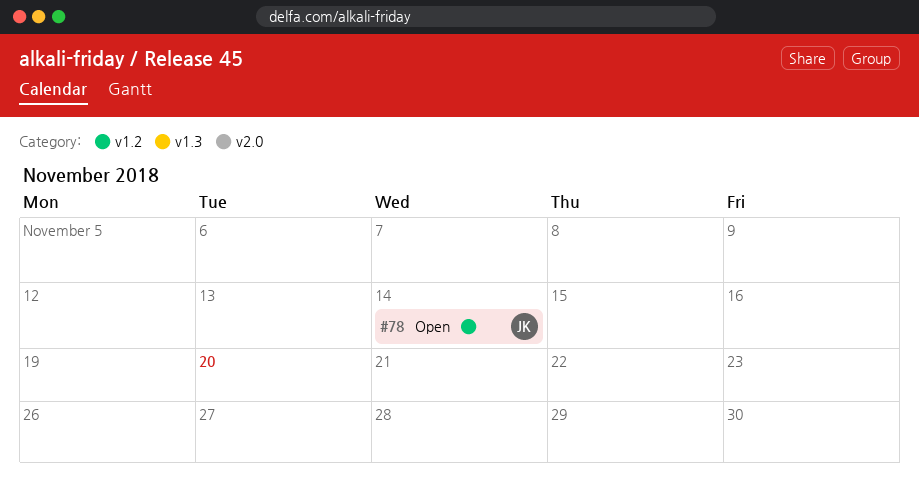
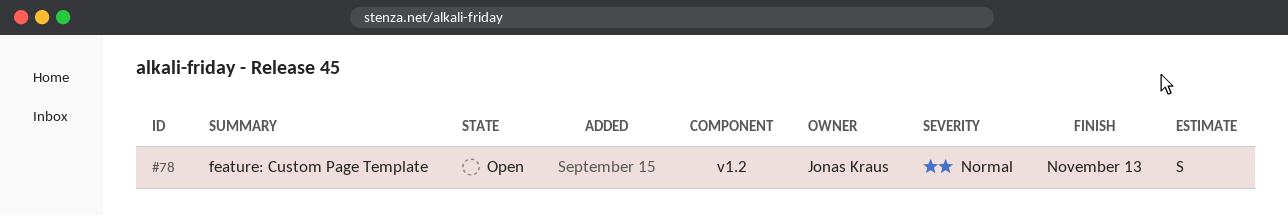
#78, due: Nov 14 -> Nov 13

